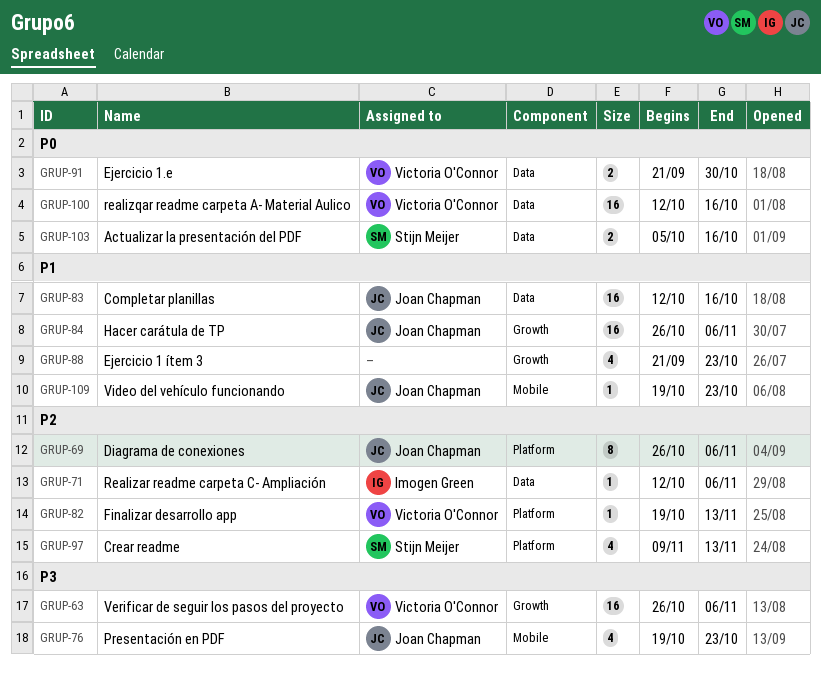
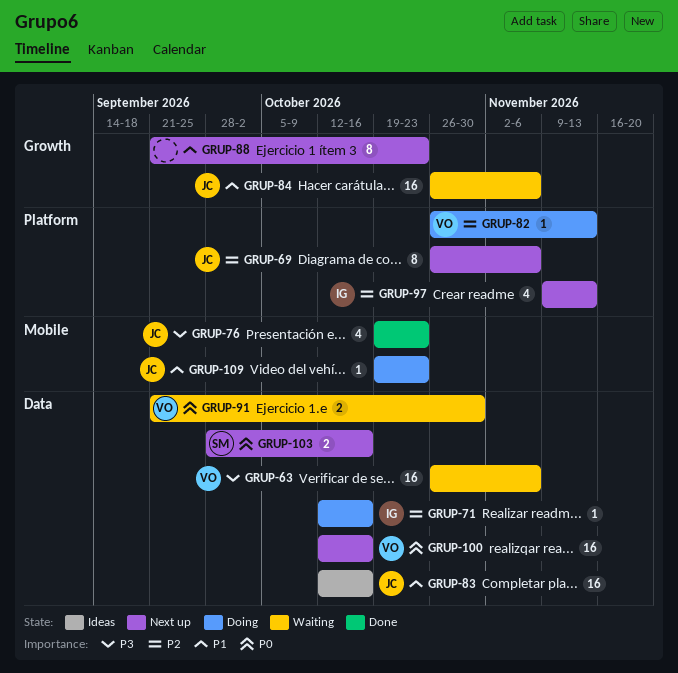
GRUP-63, label: Growth -> Data
GRUP-71, due: Nov 6 -> Oct 16
GRUP-82, start: Oct 19 -> Oct 26
GRUP-88, estimate: 4 -> 8
GRUP-97, owner: Stijn Meijer -> Imogen Green
GRUP-103, start: Oct 5 -> Sep 28

